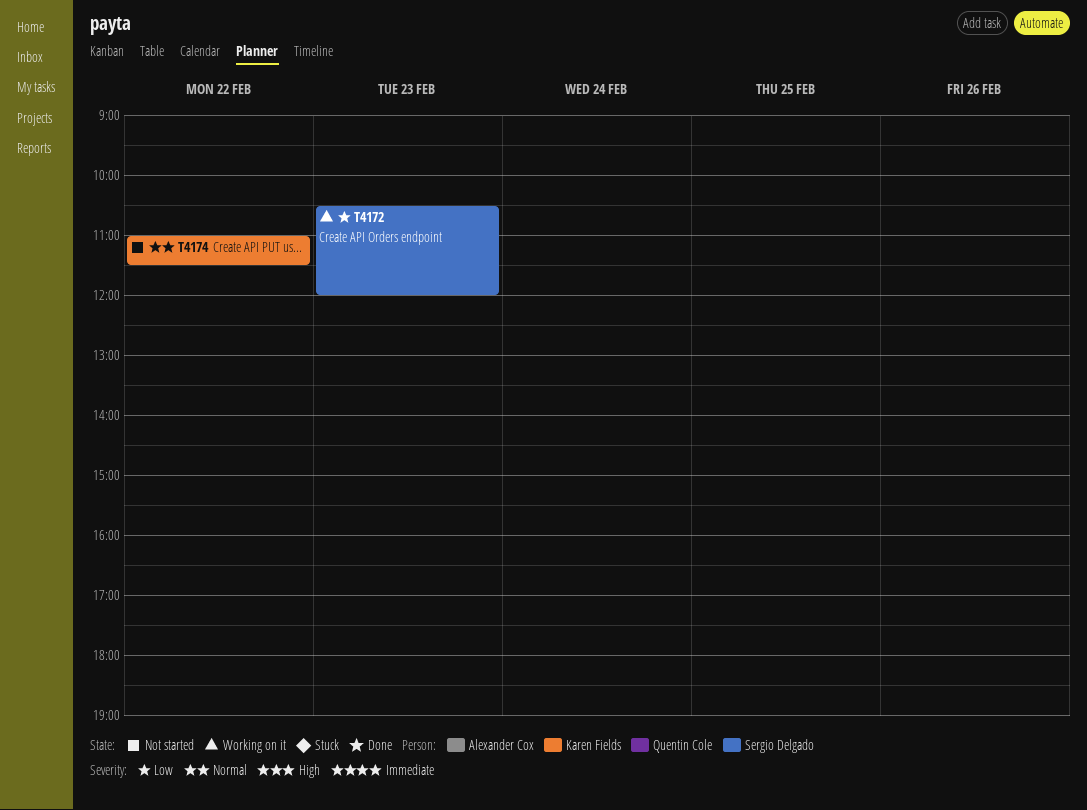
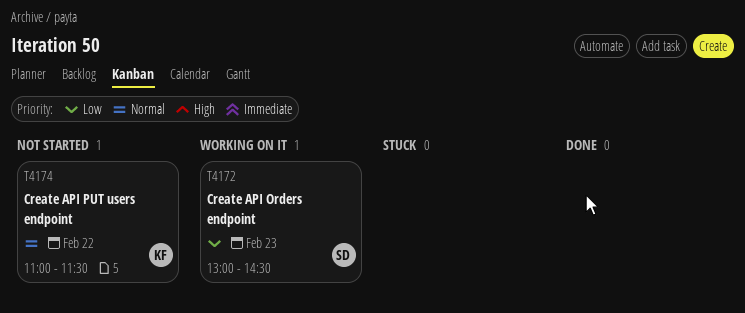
T4172, begins: 10:30 -> 13:00
T4172, ends: 12:00 -> 14:30

